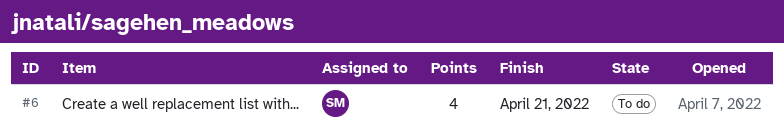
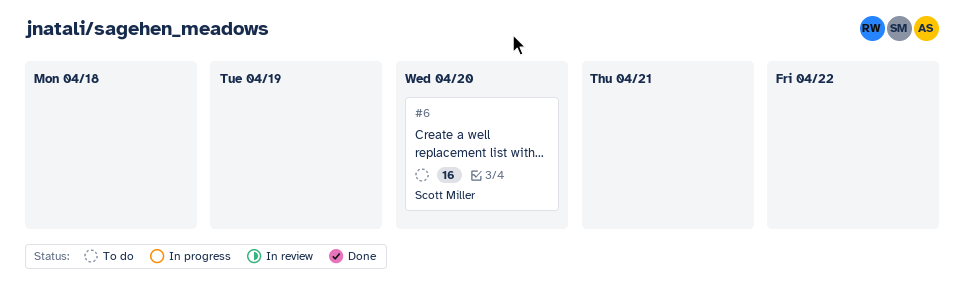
#6, estimate: 4 -> 16
#6, due: Apr 21 -> Apr 20

